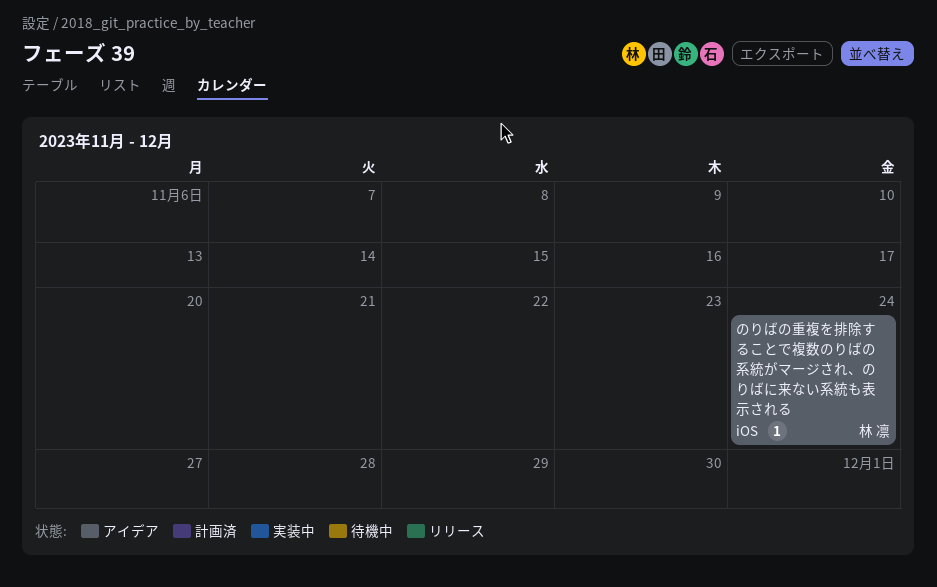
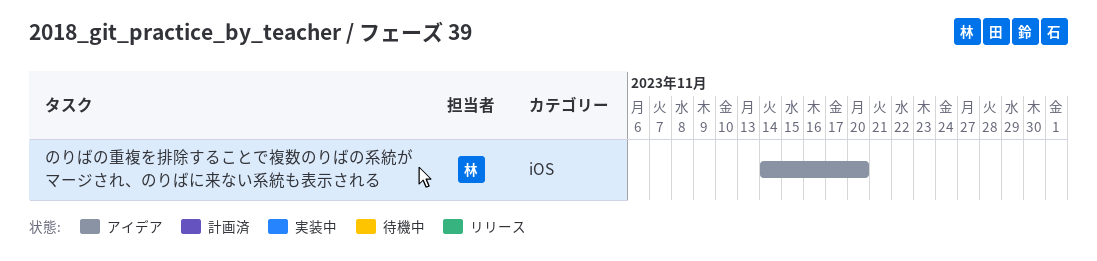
のりばの重複を排除することで複数のりばの系統がマージされ、のりばに来ない系統も表示される, due: Nov 24 -> Nov 20

